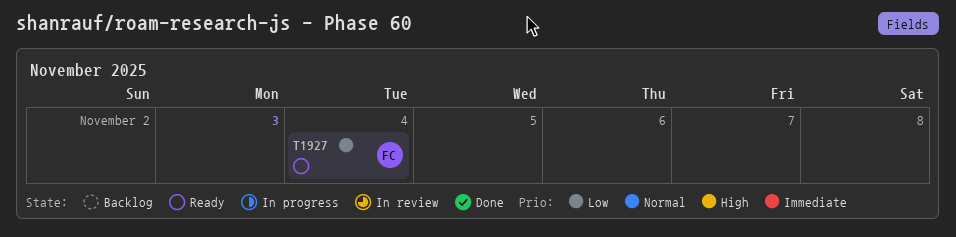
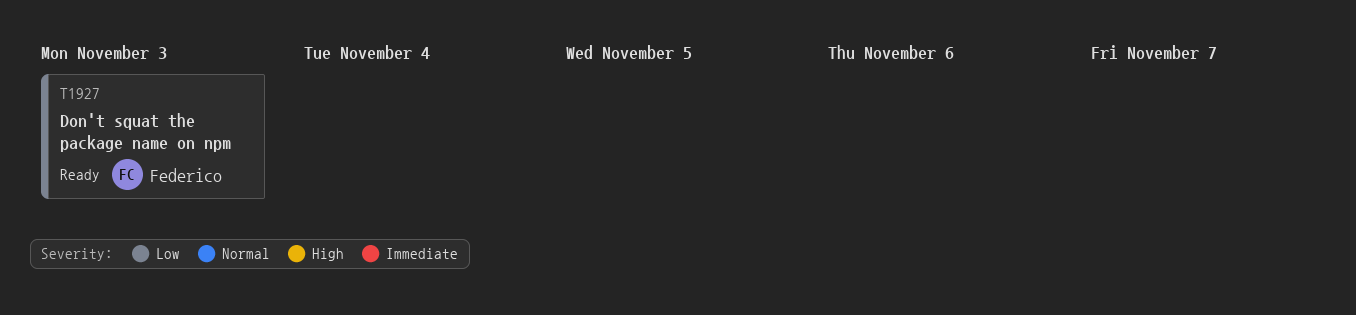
T1927, due: Nov 4 -> Nov 3

